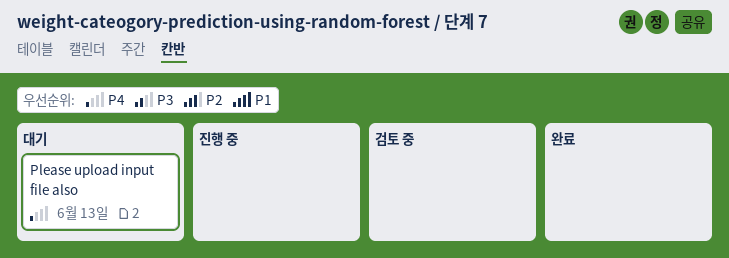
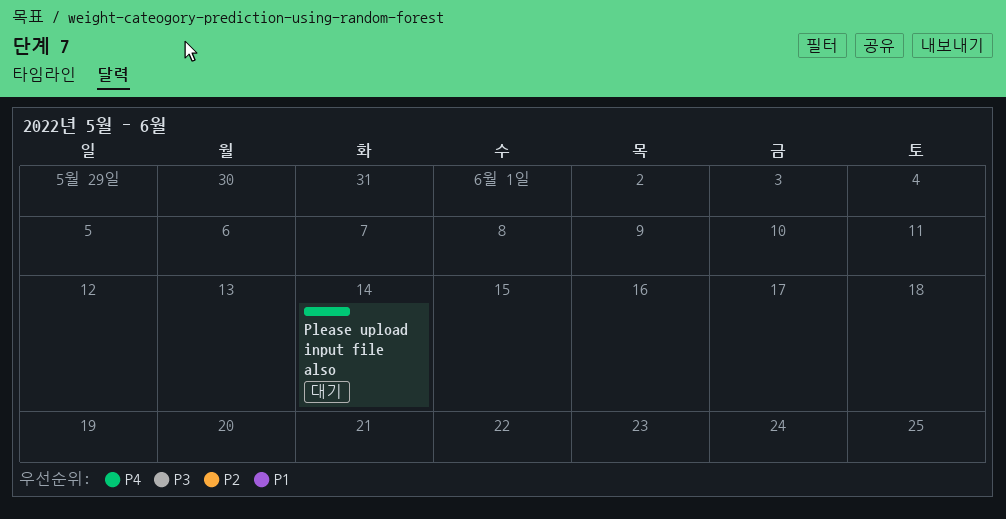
Please upload input file also, due: Jun 13 -> Jun 14

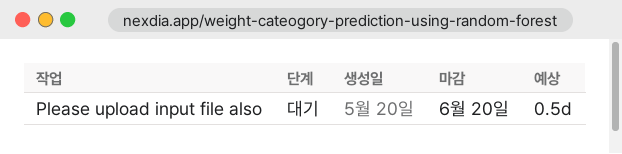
Please upload input file also, due: Jun 14 -> Jun 20

